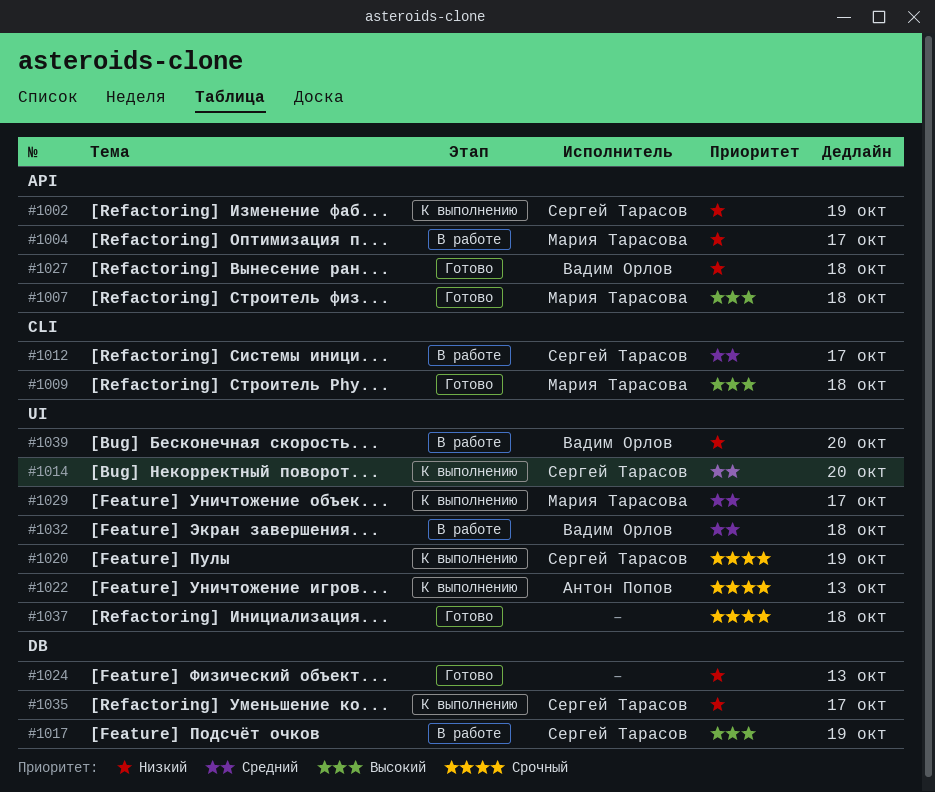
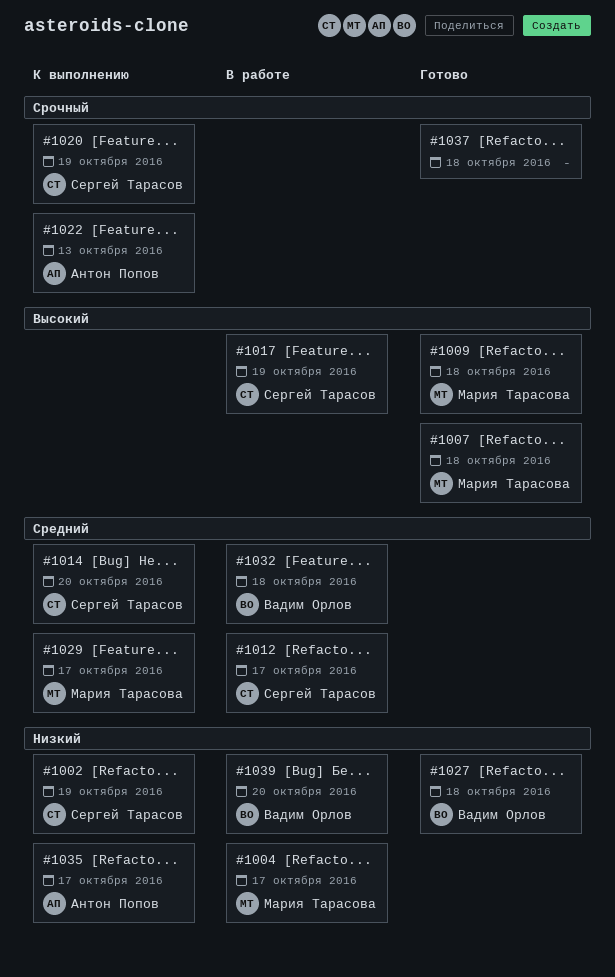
#1024: present -> none
#1035, owner: Сергей Тарасов -> Антон Попов

